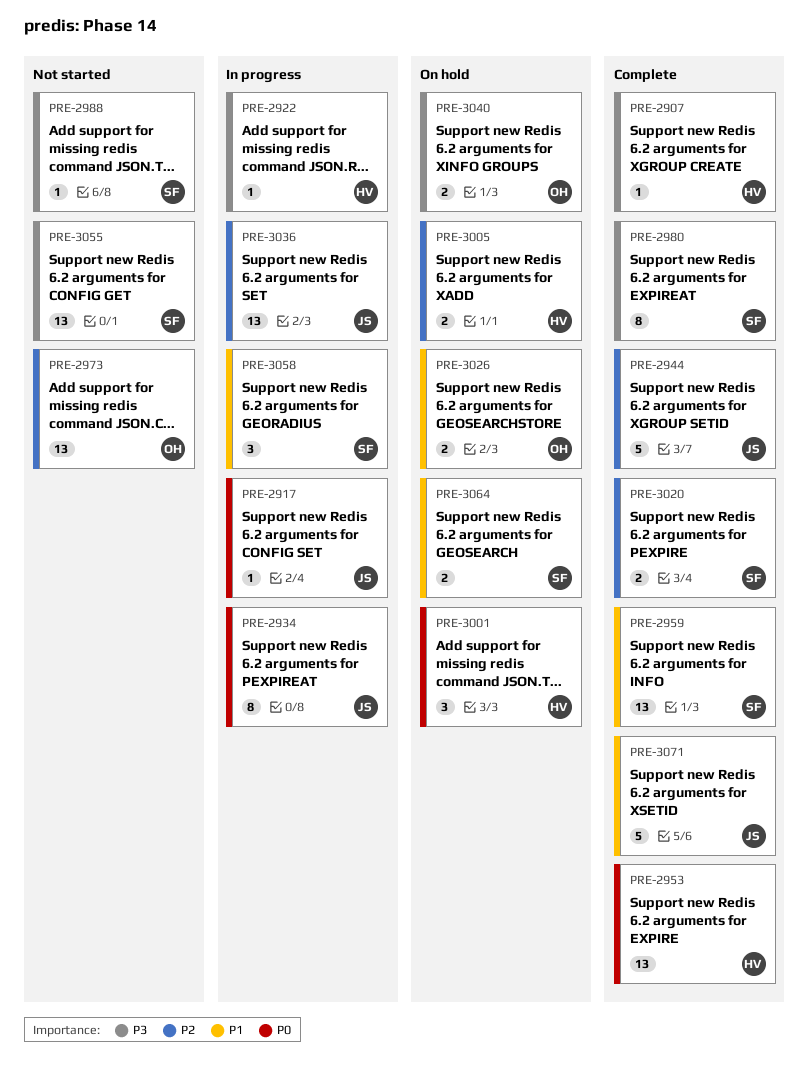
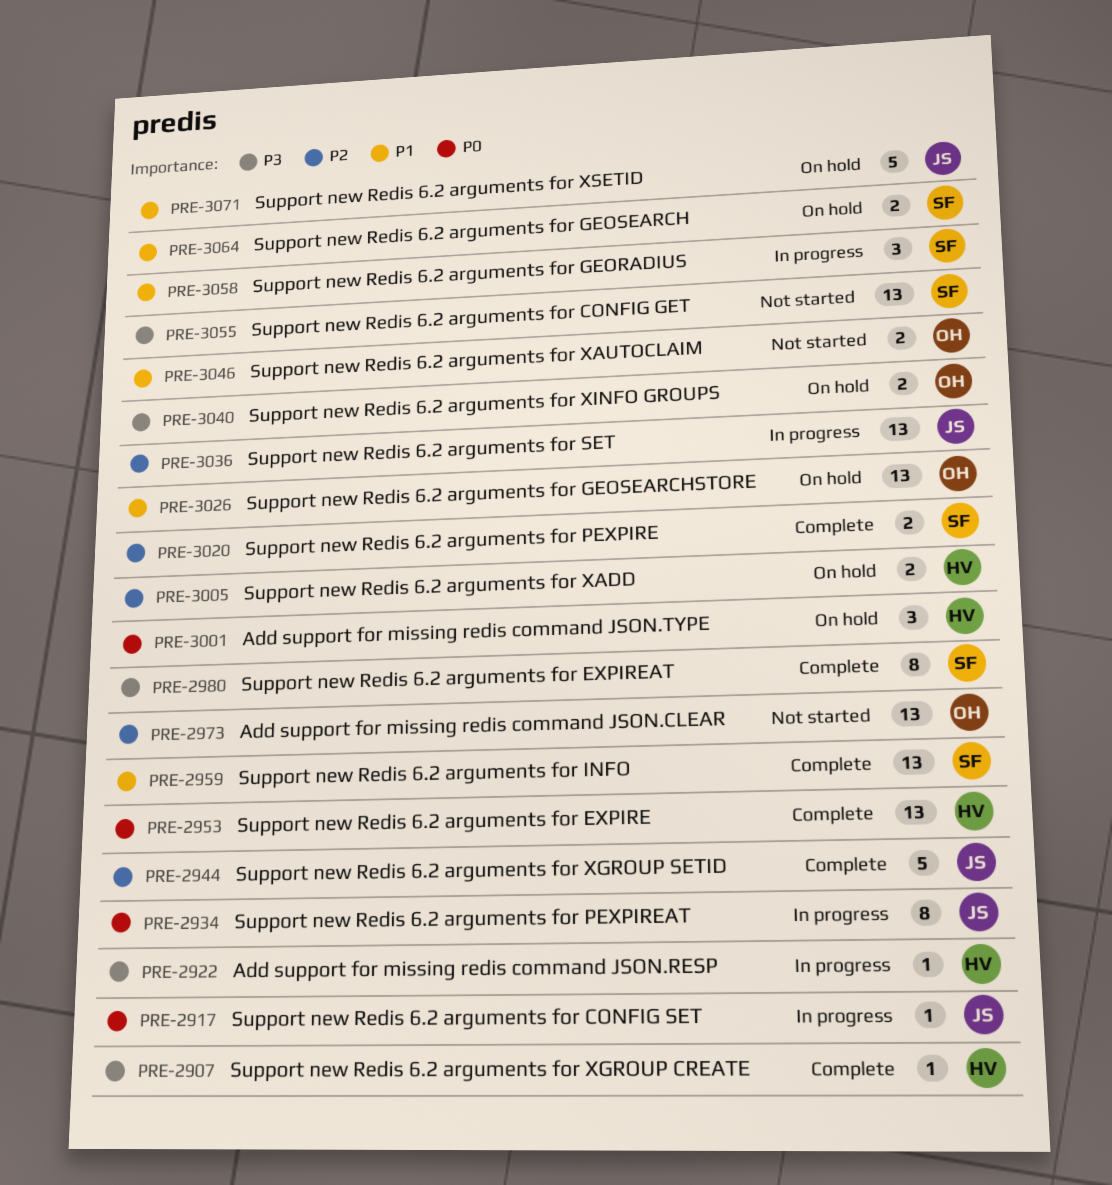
PRE-2988: present -> none
PRE-3026, estimate: 2 -> 13
PRE-3046: none -> present
PRE-3071, status: Complete -> On hold

